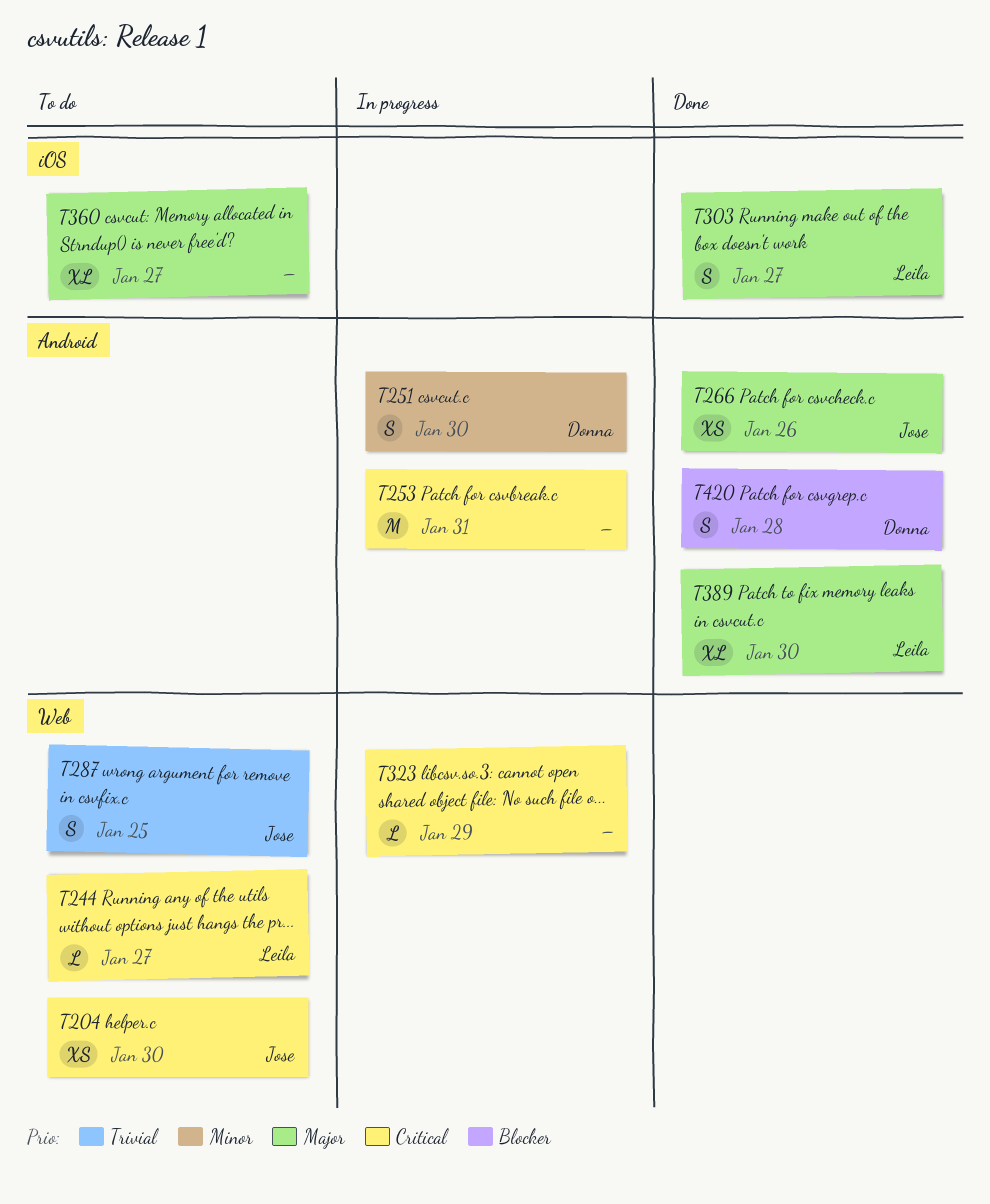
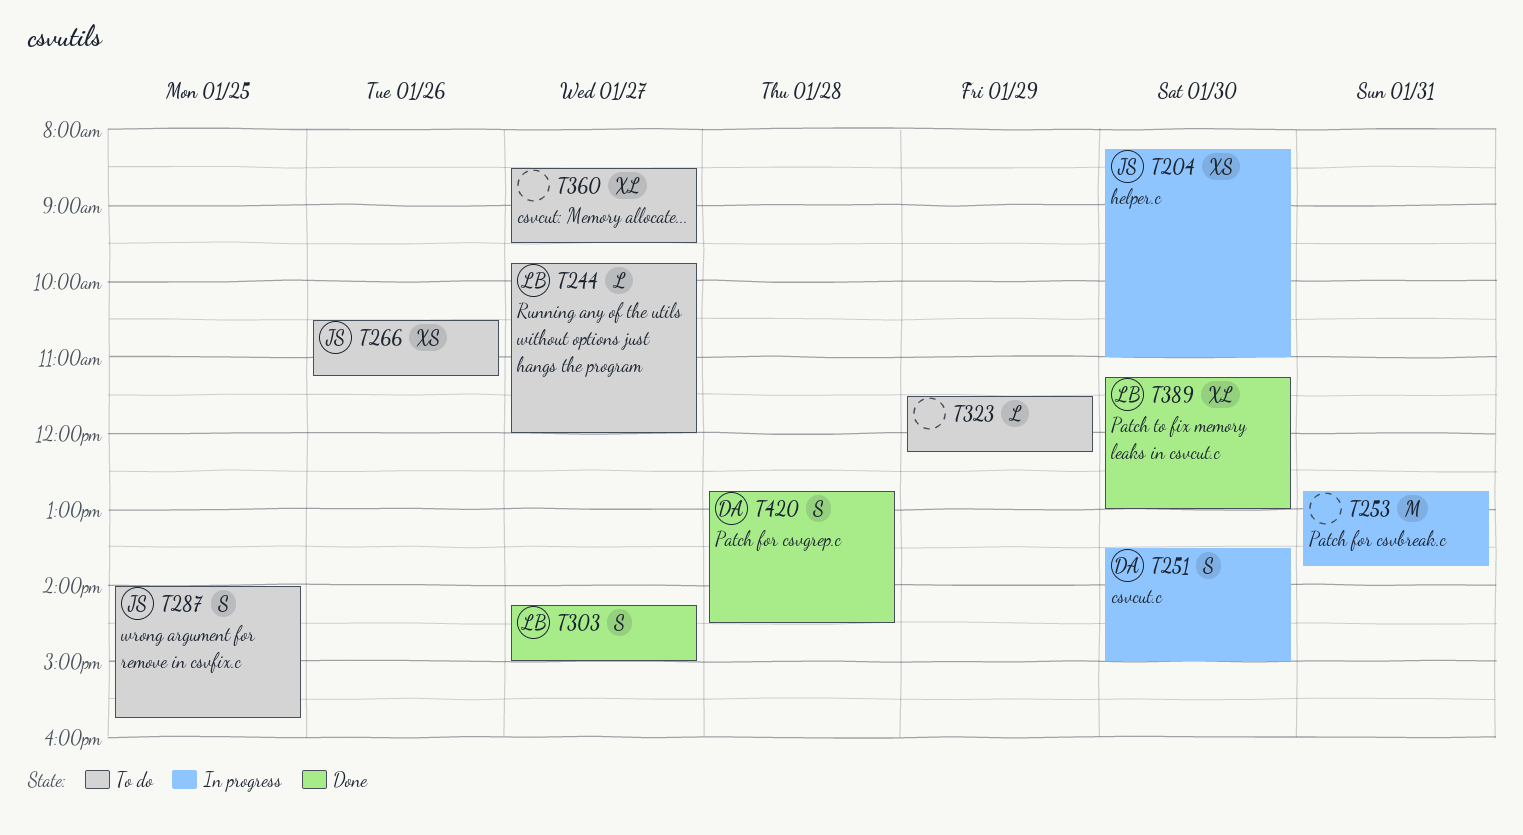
T204, status: To do -> In progress
T266, status: Done -> To do
T323, status: In progress -> To do

